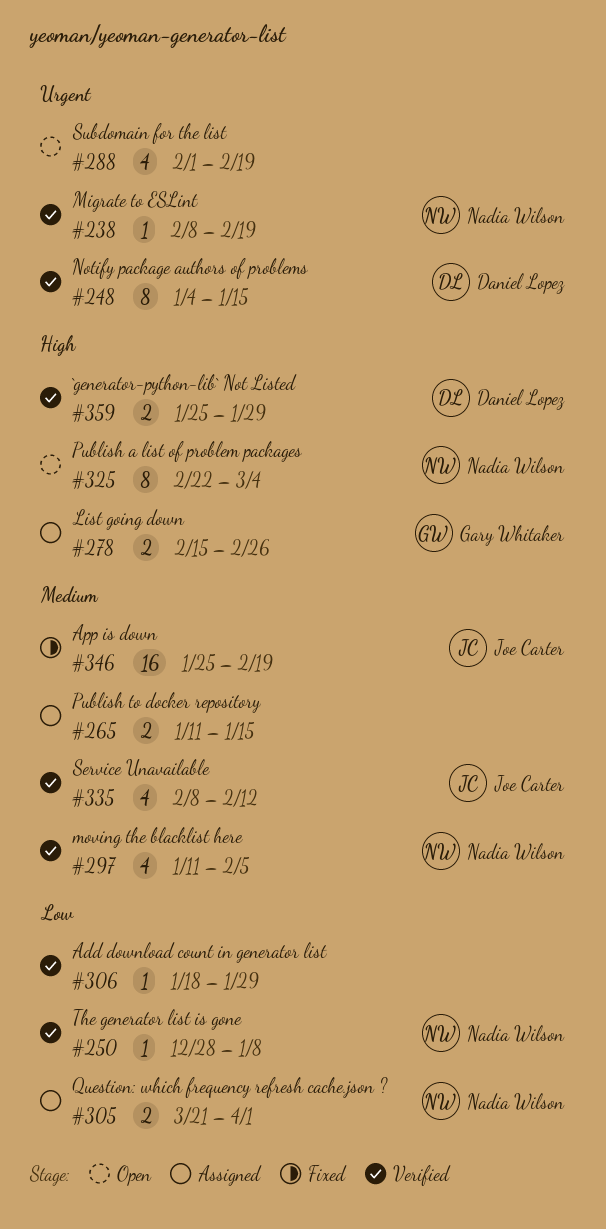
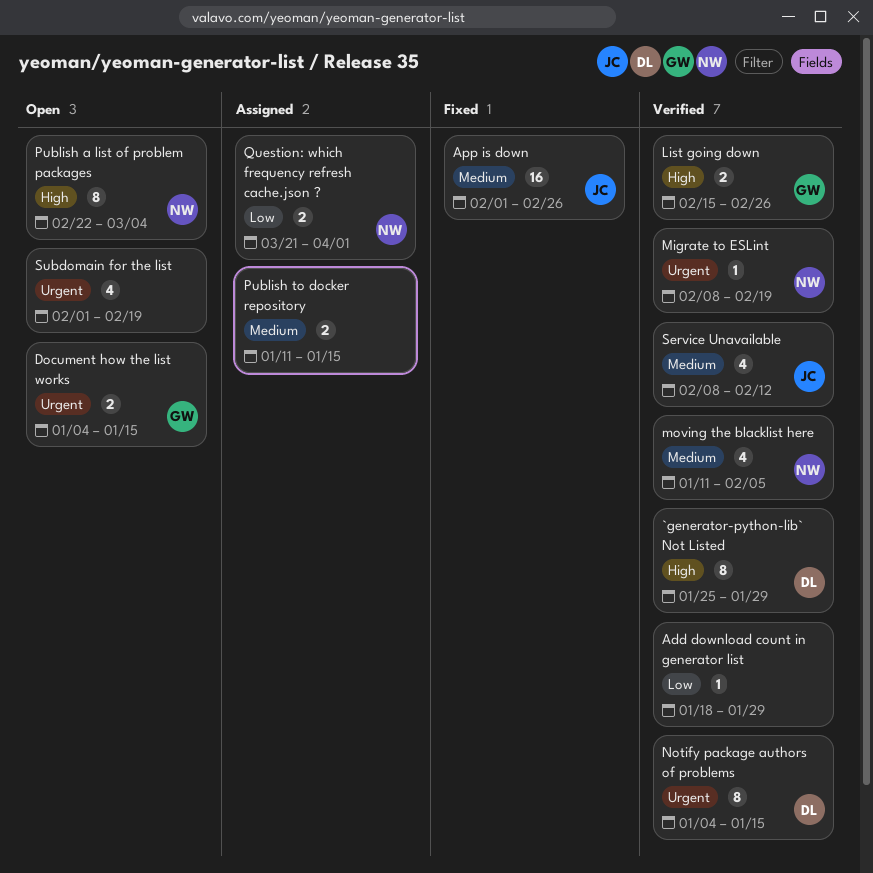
`generator-python-lib` Not Listed, estimate: 2 -> 8
App is down, start: Jan 25 -> Feb 1
App is down, due: Feb 19 -> Feb 26
Document how the list works: none -> present
List going down, status: Assigned -> Verified
The generator list is gone: present -> none

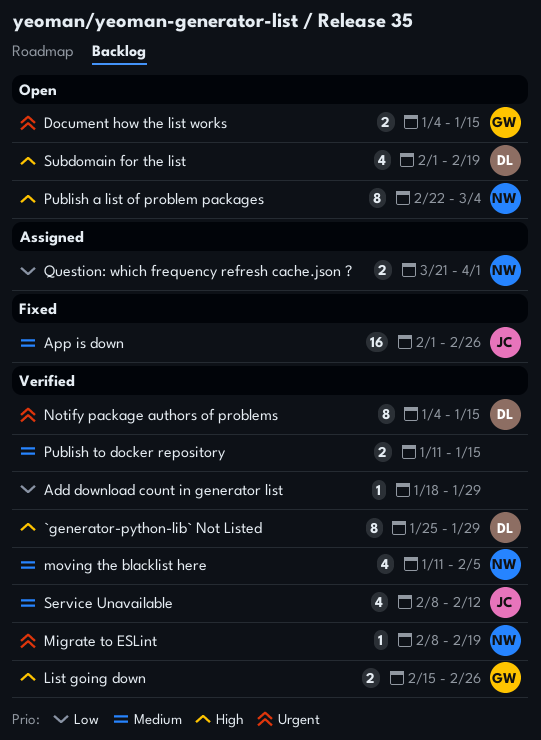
Publish to docker repository, status: Assigned -> Verified
Subdomain for the list, owner: none -> DL
Subdomain for the list, priority: Urgent -> High

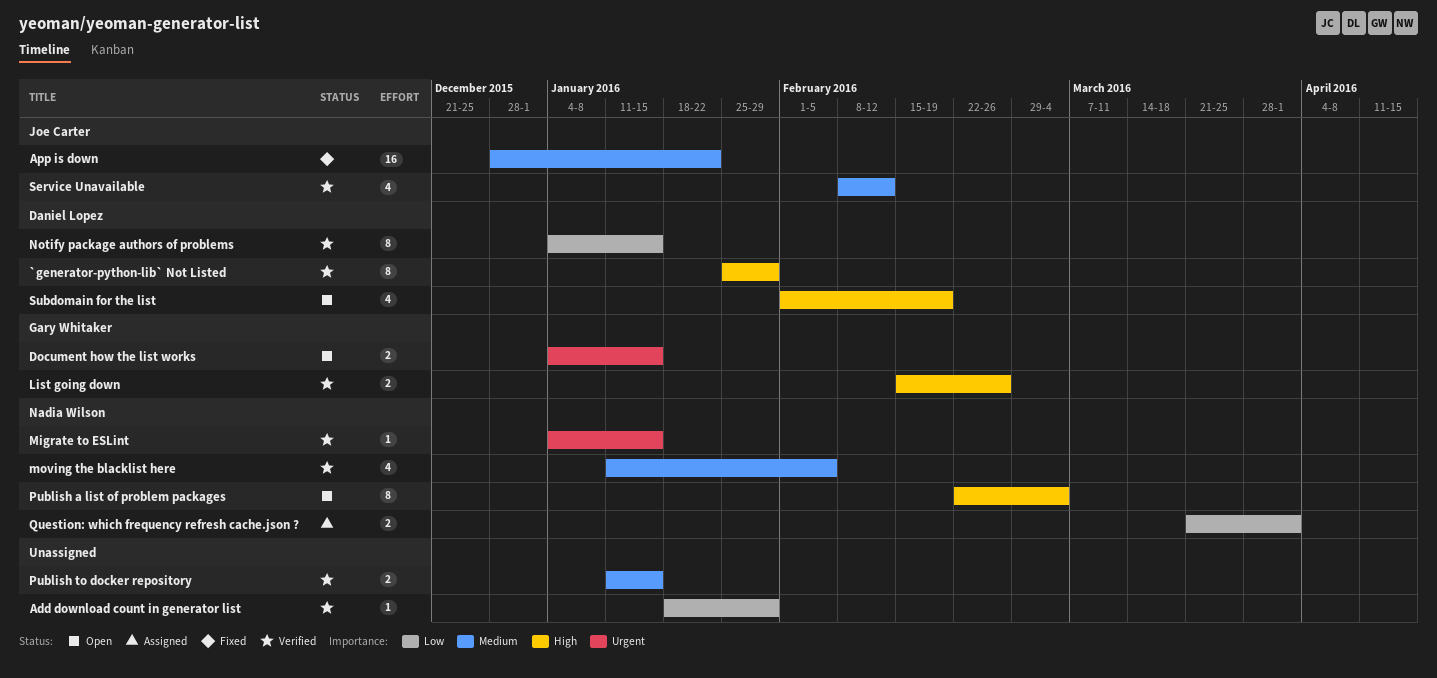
App is down, start: Feb 1 -> Dec 28
App is down, due: Feb 26 -> Jan 22
Migrate to ESLint, start: Feb 8 -> Jan 4
Migrate to ESLint, due: Feb 19 -> Jan 15
Notify package authors of problems, priority: Urgent -> Low

